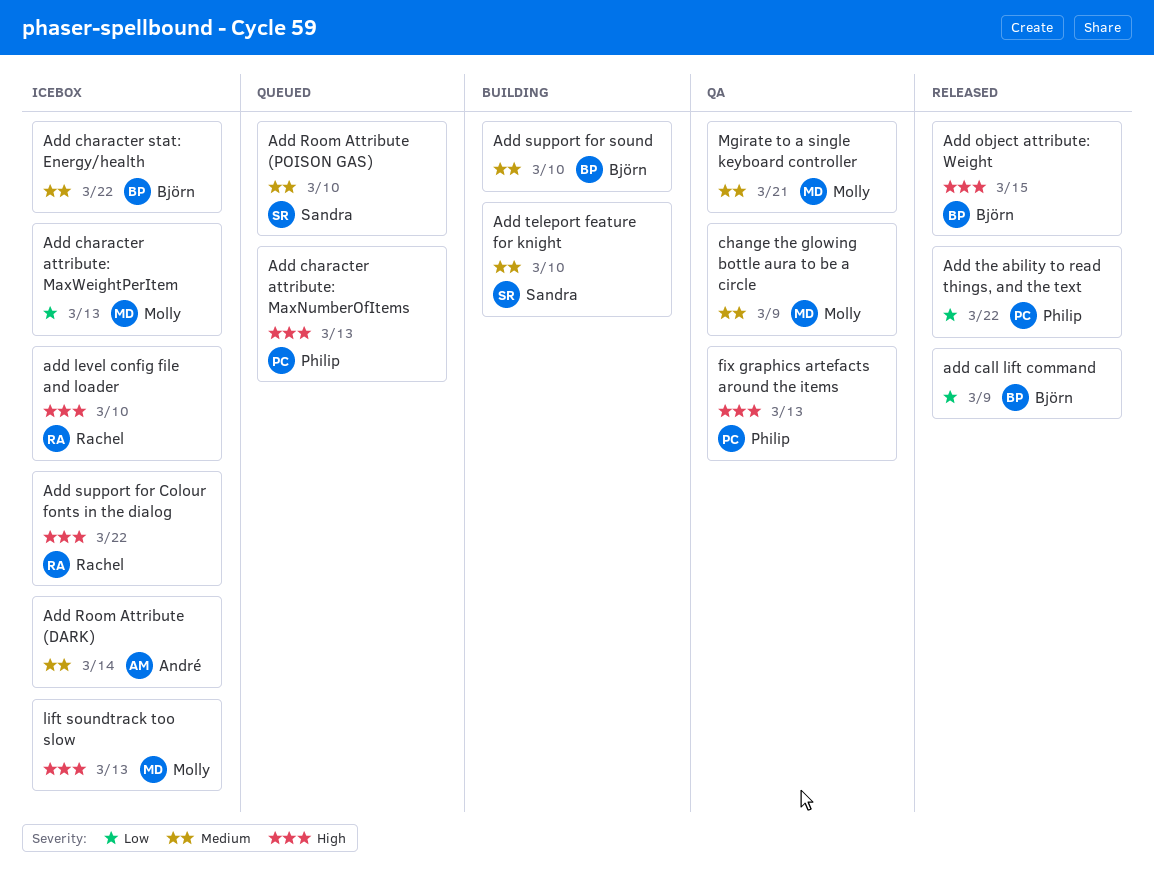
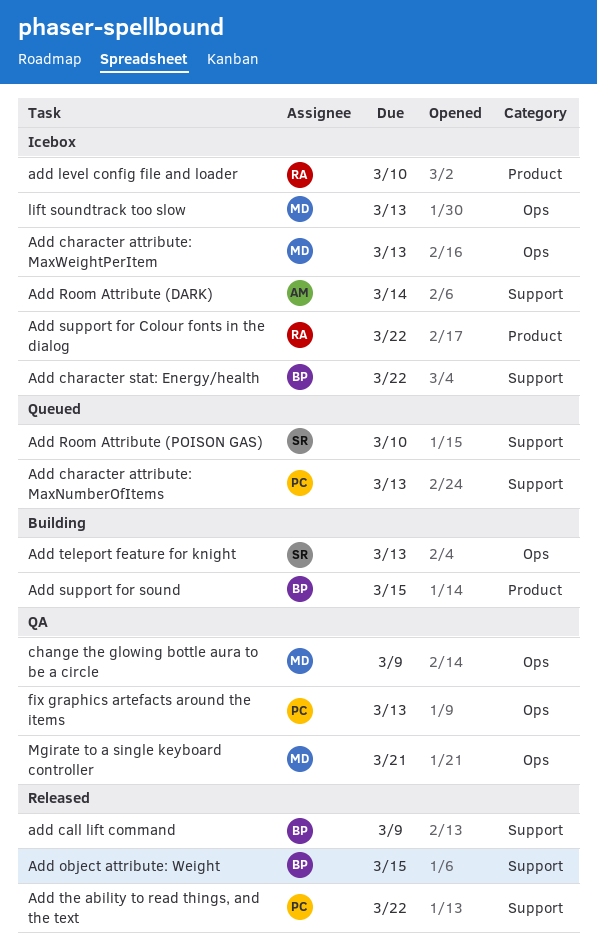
Add support for sound, due: Mar 10 -> Mar 15
Add teleport feature for knight, due: Mar 10 -> Mar 13

